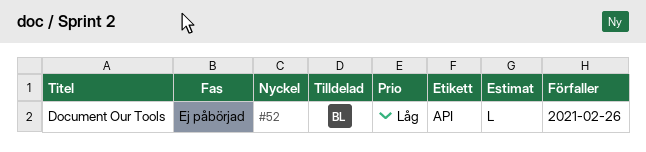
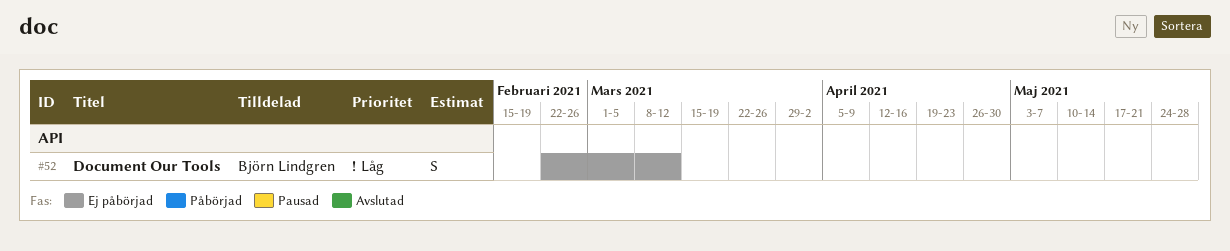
#52, estimate: L -> S
#52, due: Feb 26 -> Mar 12

